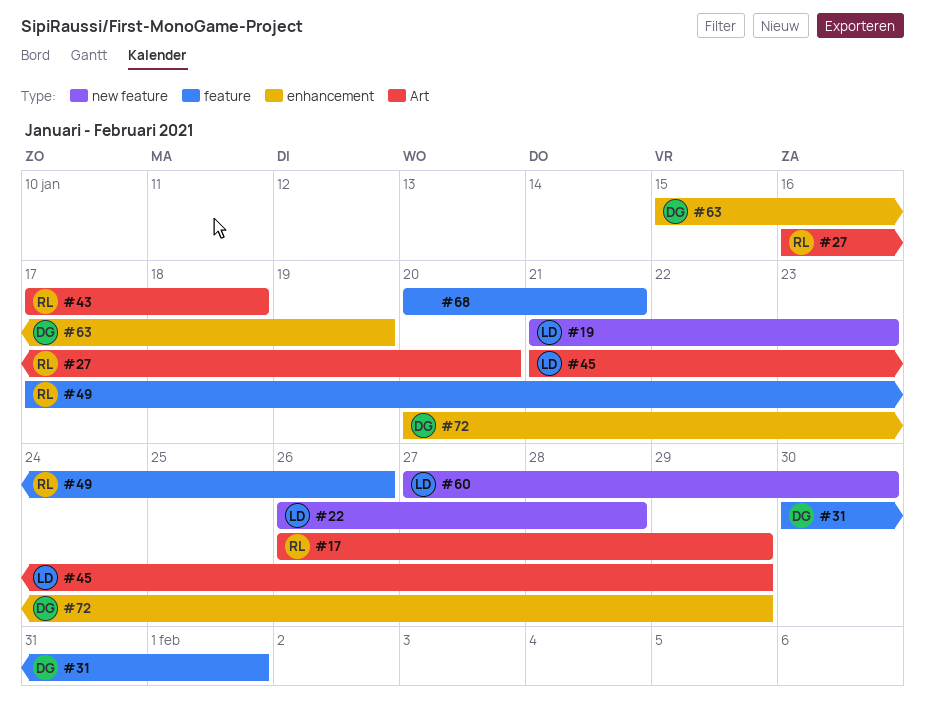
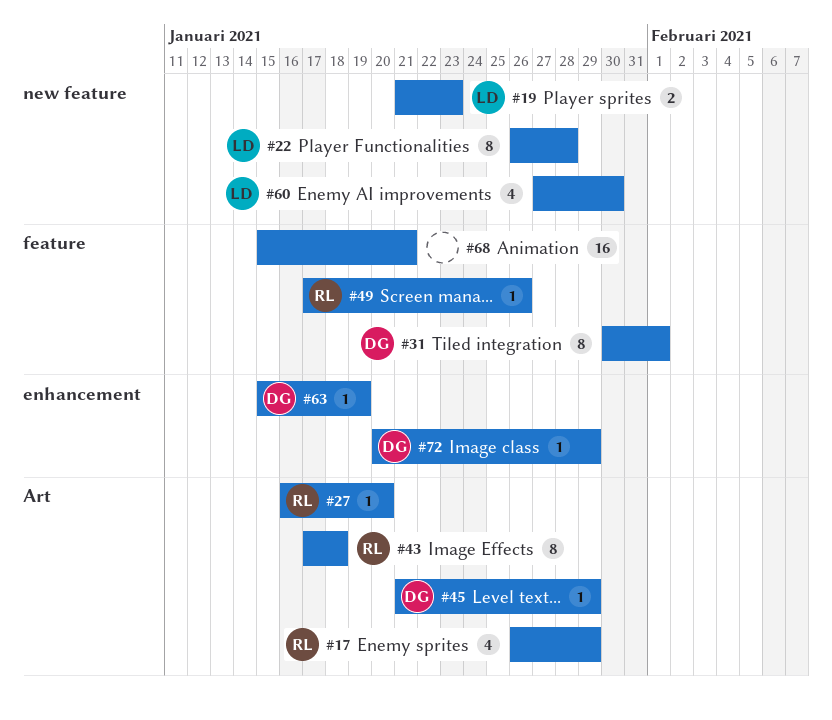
#45, owner: LD -> DG
#68, start: Jan 20 -> Jan 15

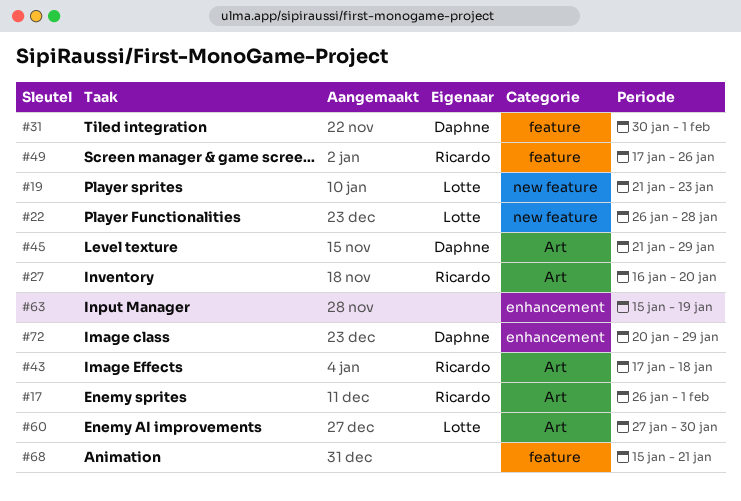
#17, due: Jan 29 -> Feb 1
#60, label: new feature -> Art
#63, owner: Daphne -> none

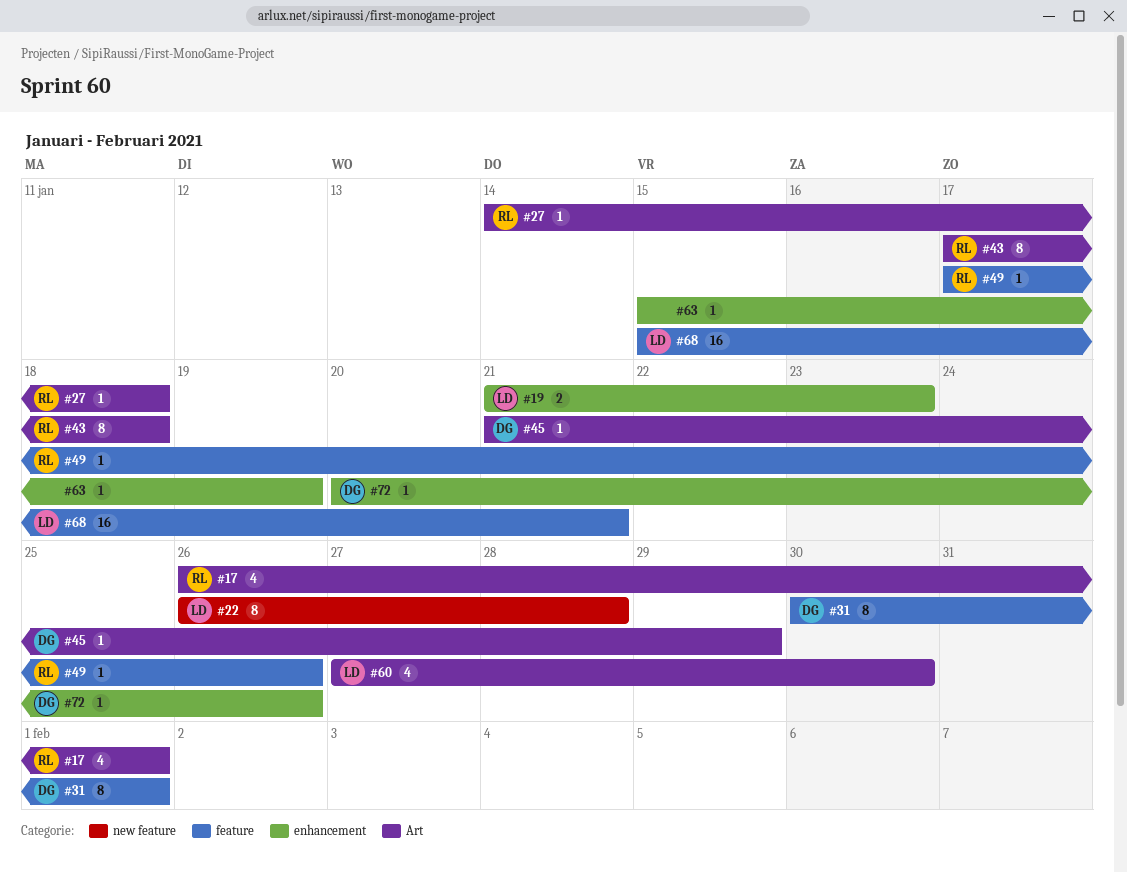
#19, label: new feature -> enhancement
#27, start: Jan 16 -> Jan 14
#27, due: Jan 20 -> Jan 18
#68, owner: none -> Lotte
#72, due: Jan 29 -> Jan 26

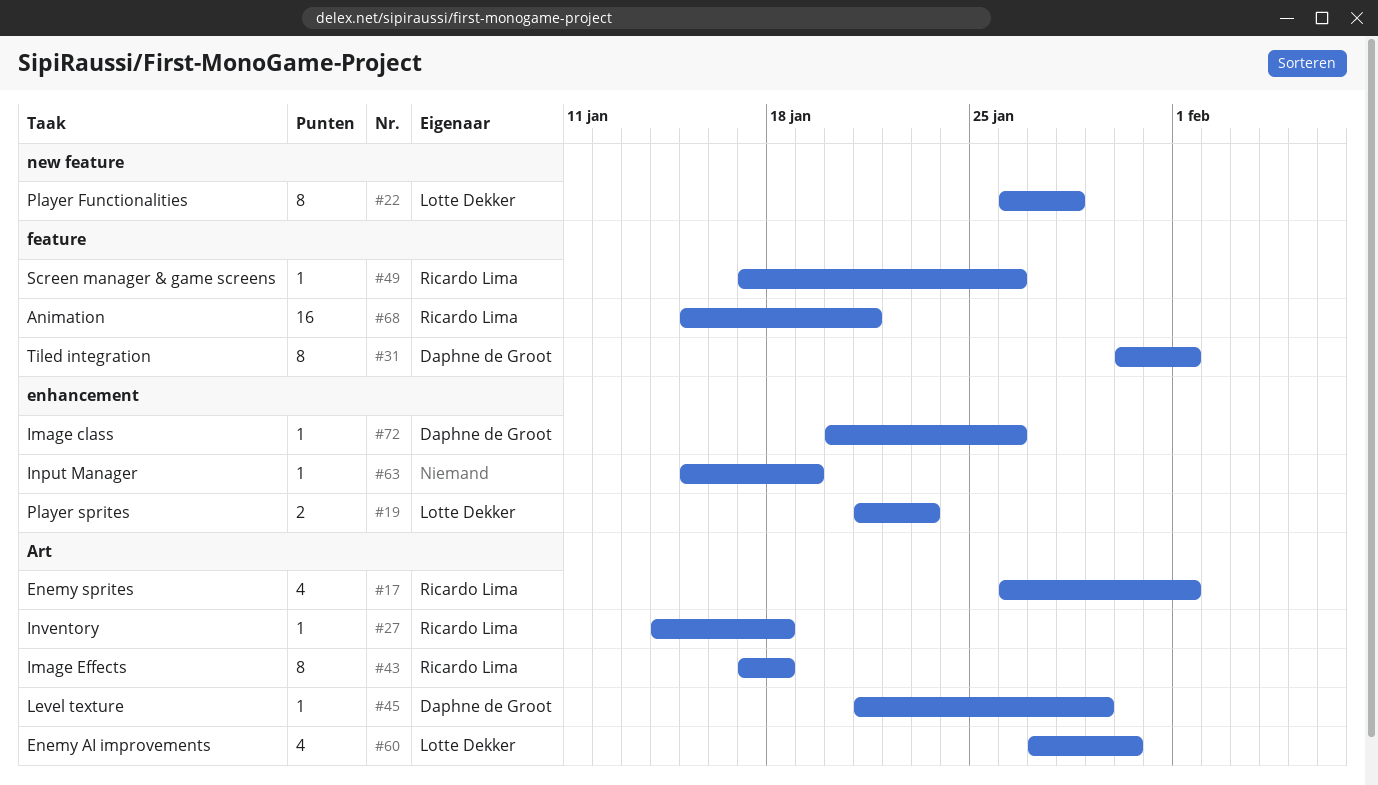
#68, owner: Lotte Dekker -> Ricardo Lima

